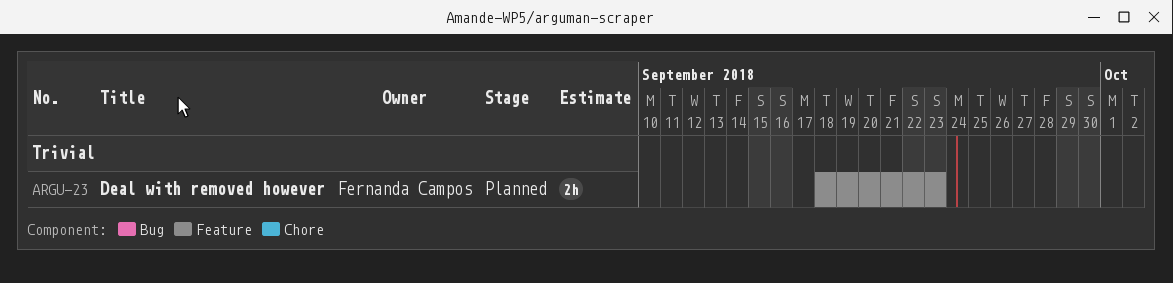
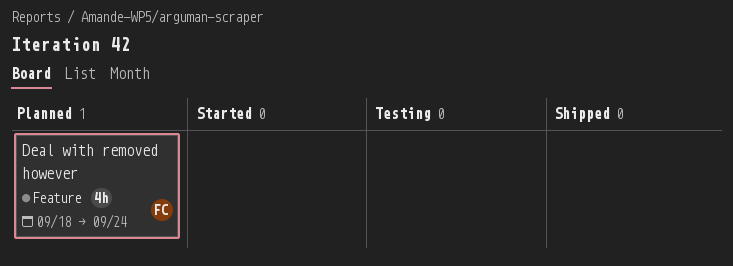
Deal with removed however, estimate: 2h -> 4h
Deal with removed however, due: Sep 23 -> Sep 24

